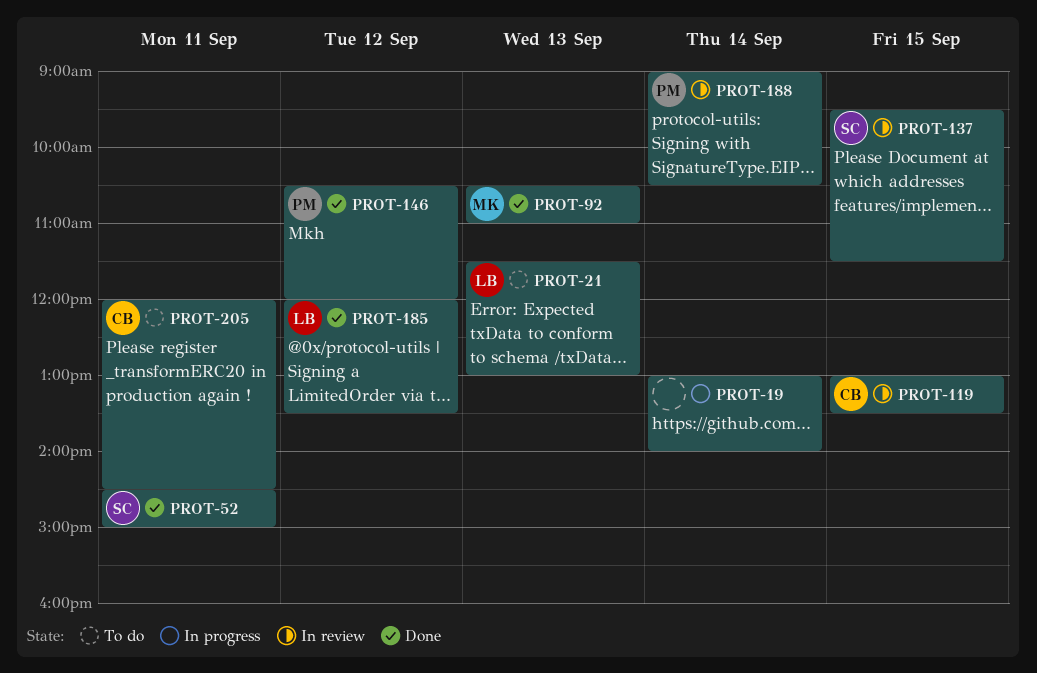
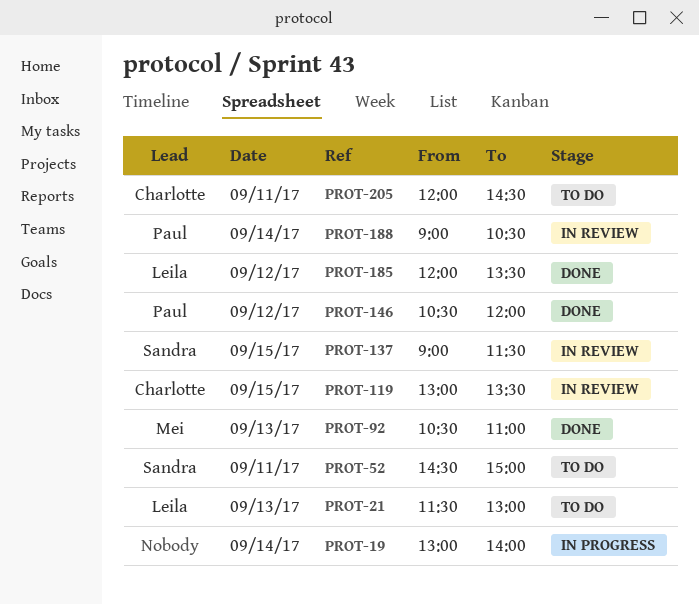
PROT-52, status: Done -> To do
PROT-137, begins: 09:30 -> 09:00

